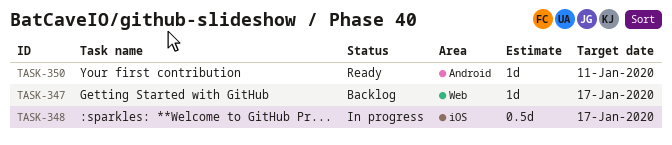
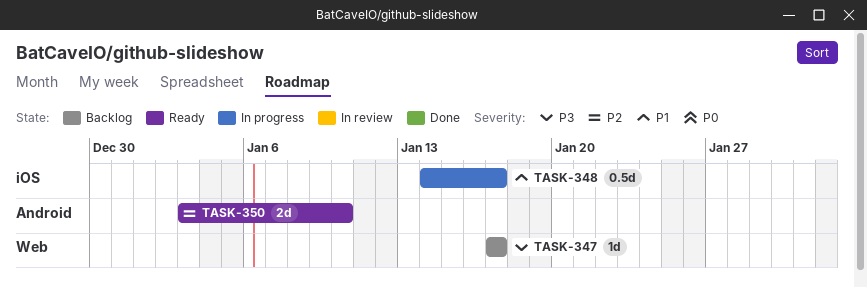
TASK-350, estimate: 1d -> 2d
TASK-350, due: Jan 11 -> Jan 10

